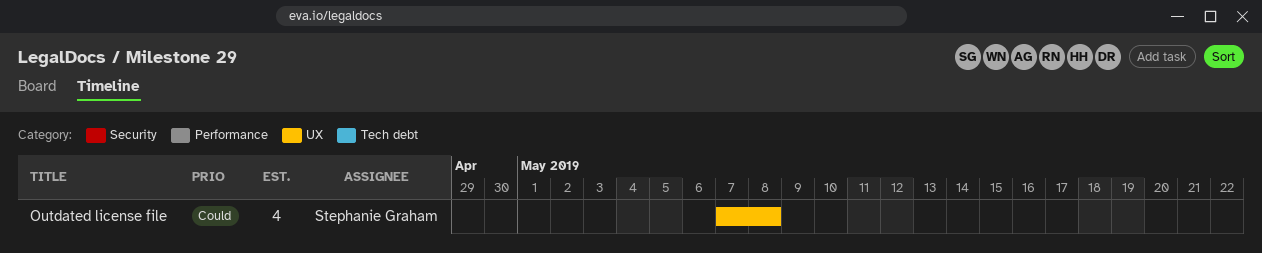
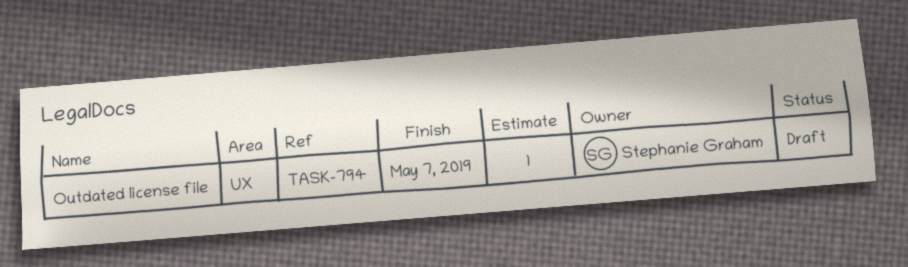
Outdated license file, estimate: 4 -> 1
Outdated license file, due: May 8 -> May 7

